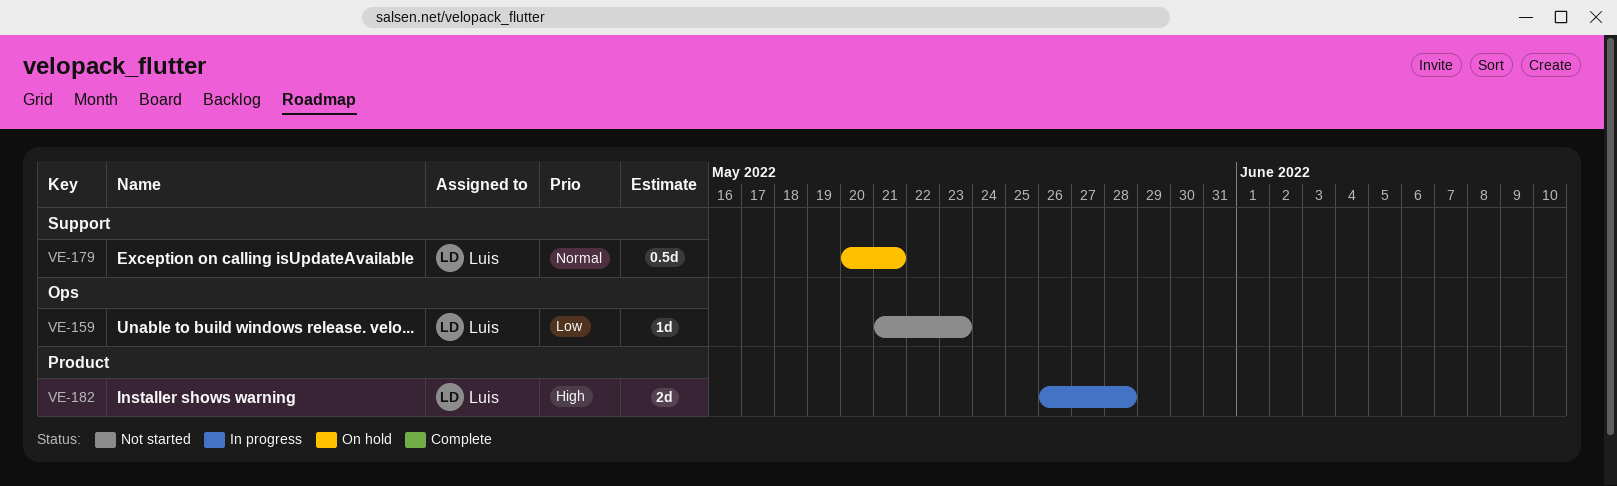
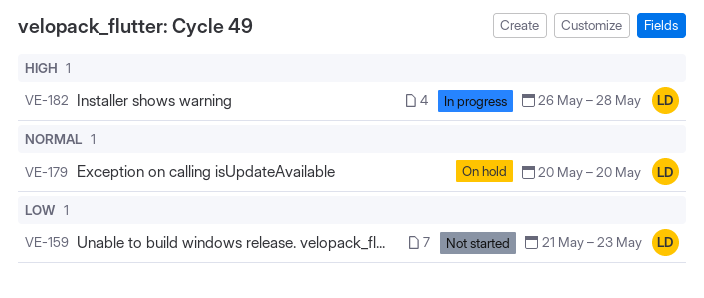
VE-179, due: May 21 -> May 20

